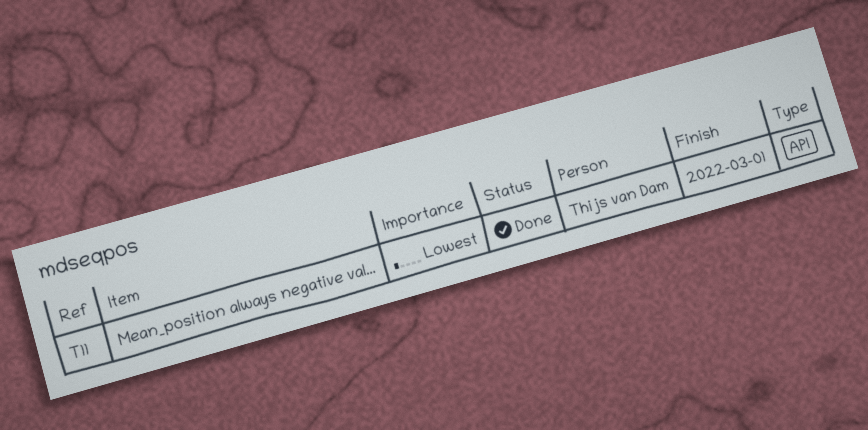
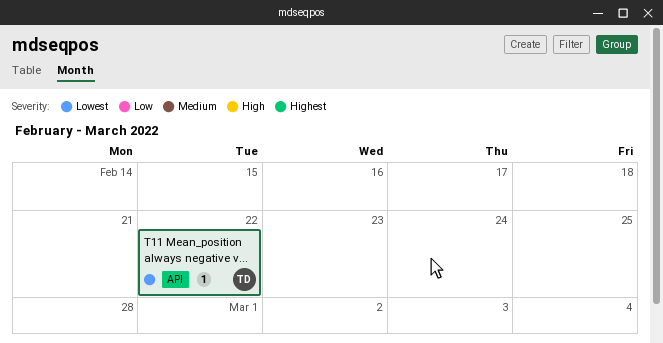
T11, due: Mar 1 -> Feb 22

